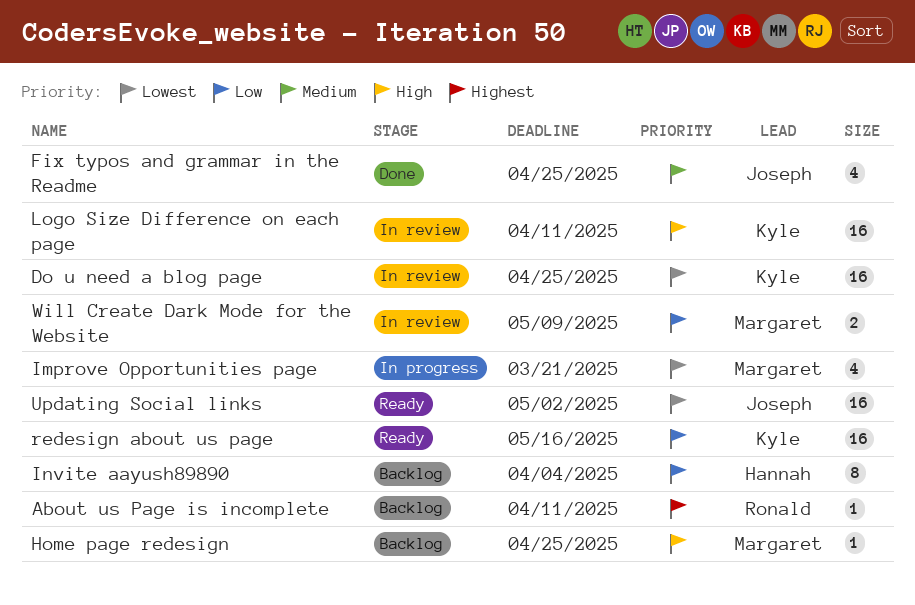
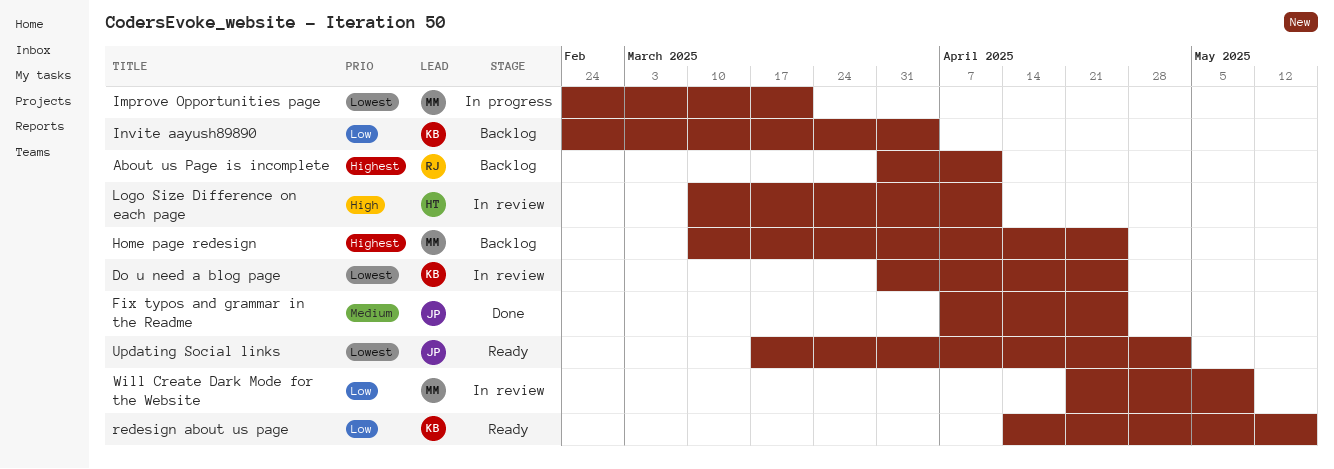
Home page redesign, priority: High -> Highest
Invite aayush89890, owner: Hannah -> Kyle
Logo Size Difference on each page, owner: Kyle -> Hannah

